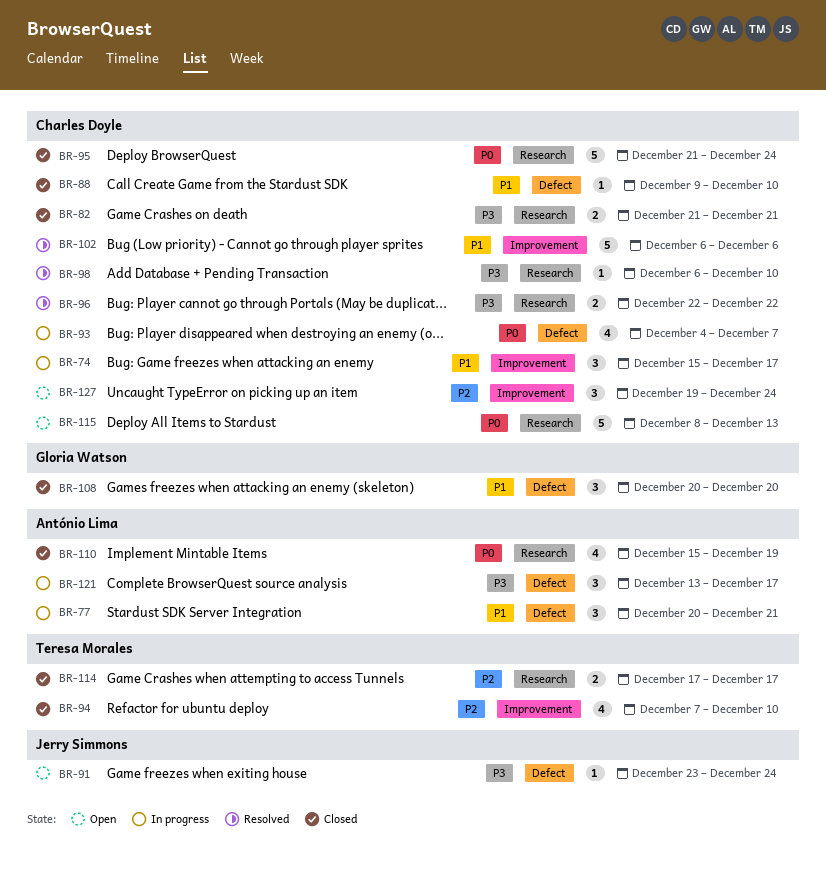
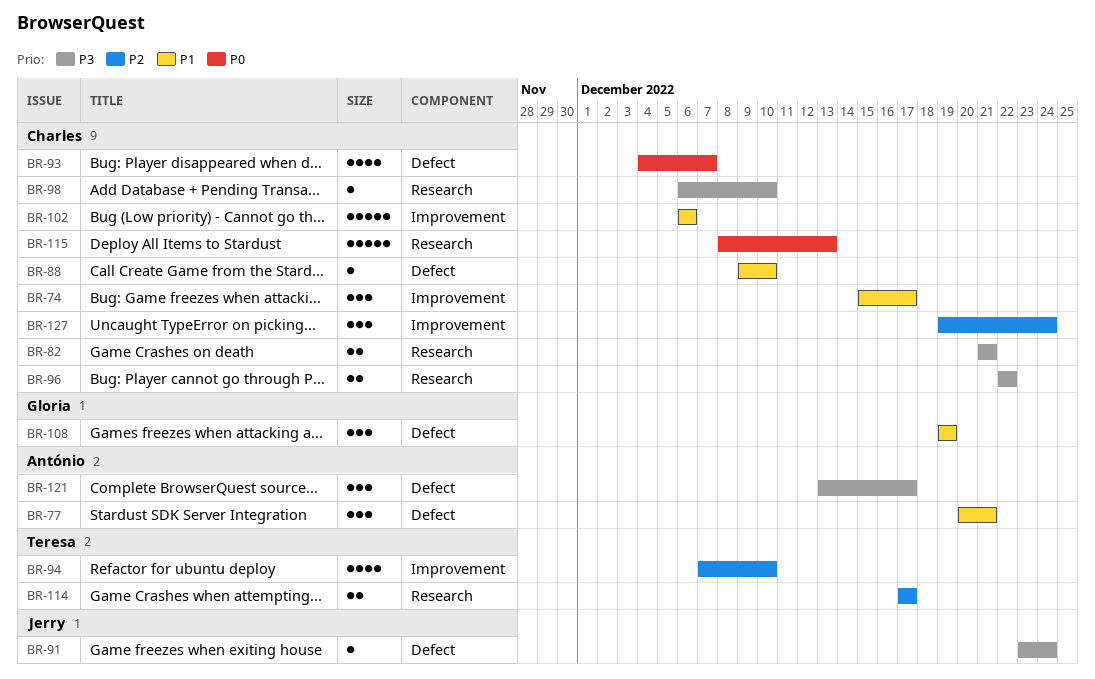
BR-95: present -> none
BR-108, start: Dec 20 -> Dec 19
BR-108, due: Dec 20 -> Dec 19
BR-110: present -> none

